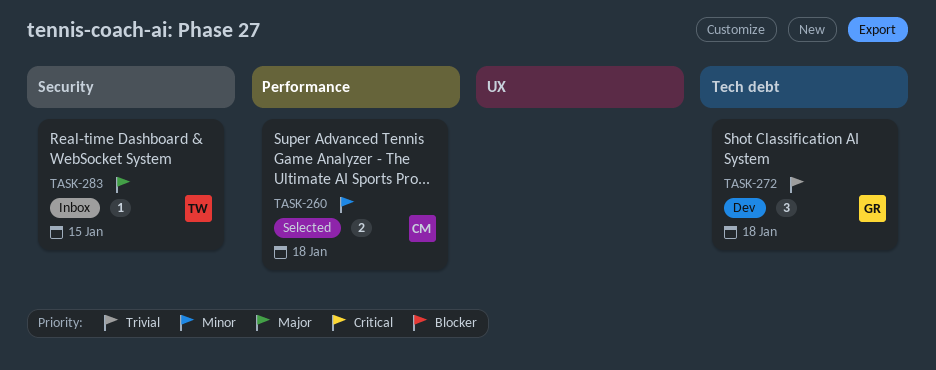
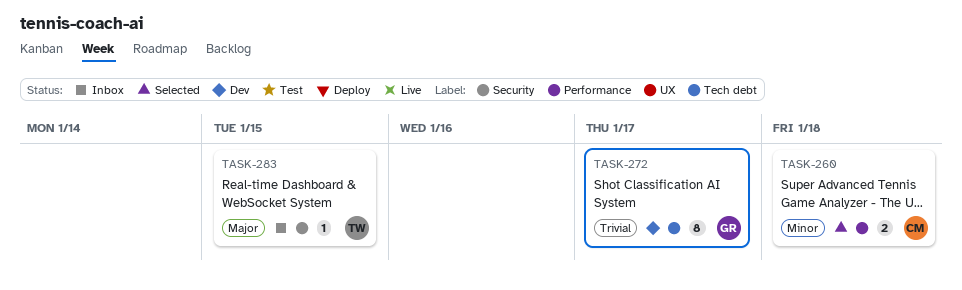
TASK-272, estimate: 3 -> 8
TASK-272, due: Jan 18 -> Jan 17

